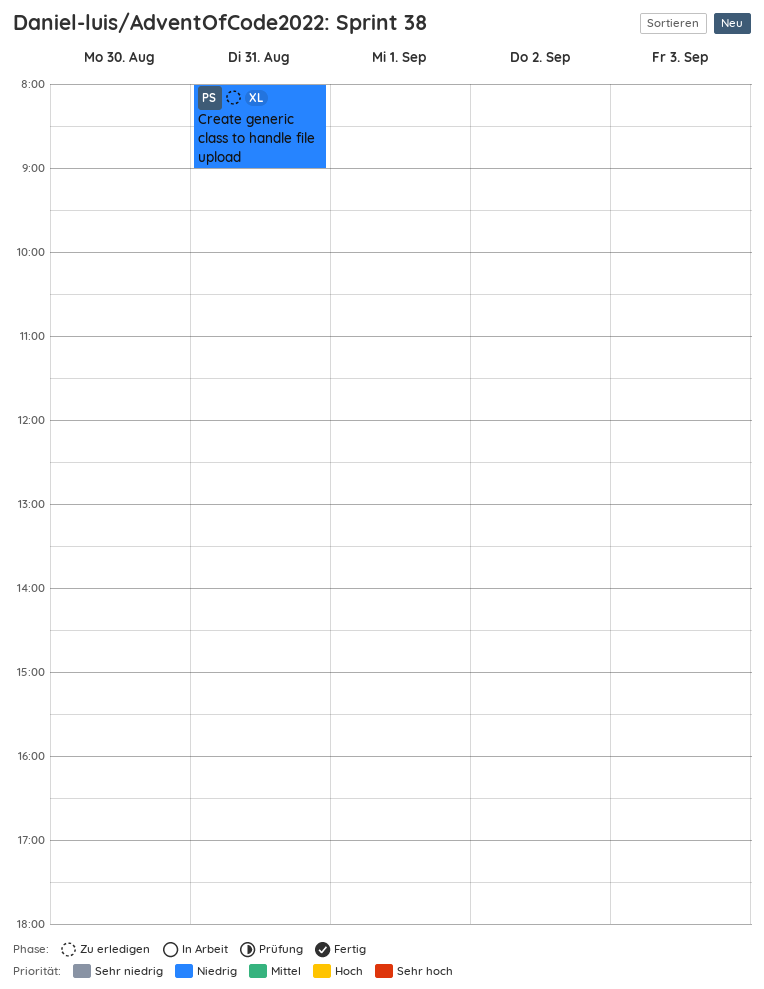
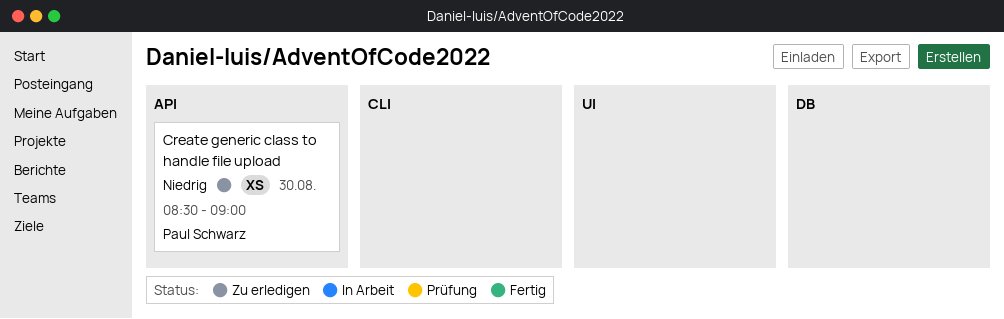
Create generic class to handle file upload, estimate: XL -> XS
Create generic class to handle file upload, day: Aug 31 -> Aug 30
Create generic class to handle file upload, begins: 08:00 -> 08:30

